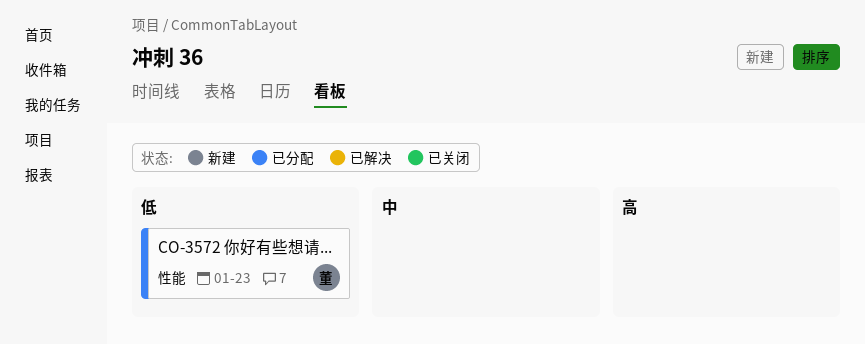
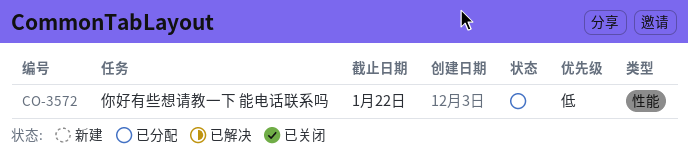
CO-3572, due: Jan 23 -> Jan 22

